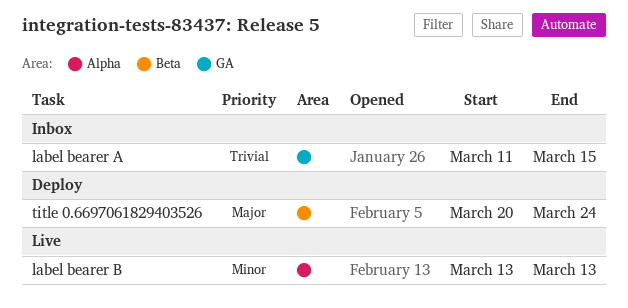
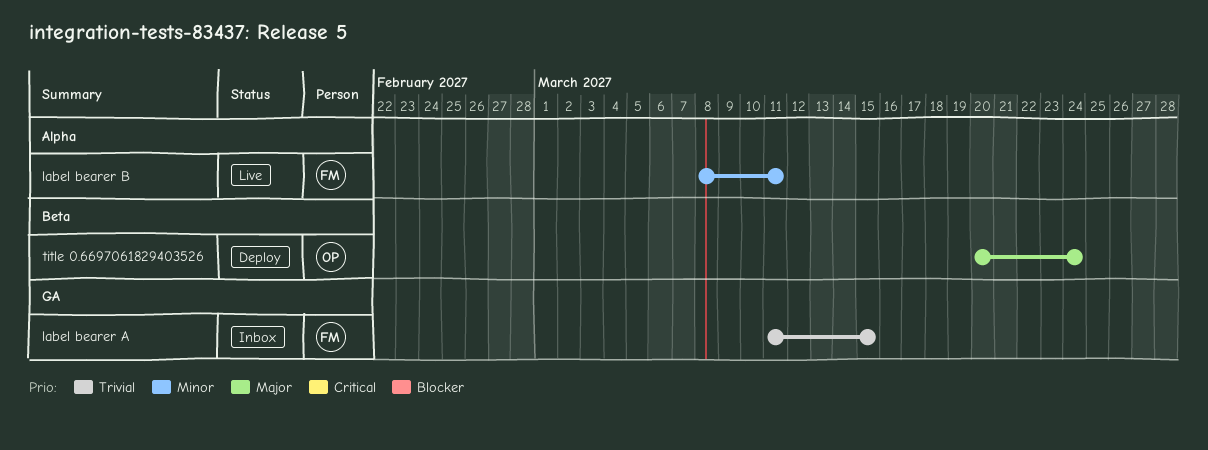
label bearer B, start: Mar 13 -> Mar 8
label bearer B, due: Mar 13 -> Mar 11

